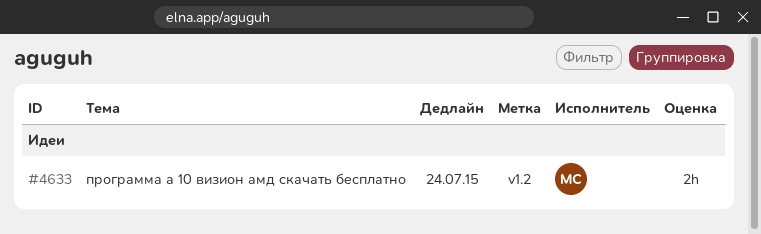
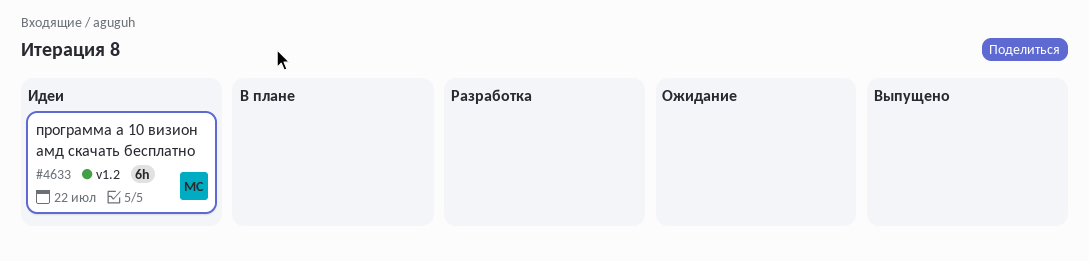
#4633, estimate: 2h -> 6h
#4633, due: Jul 24 -> Jul 22

